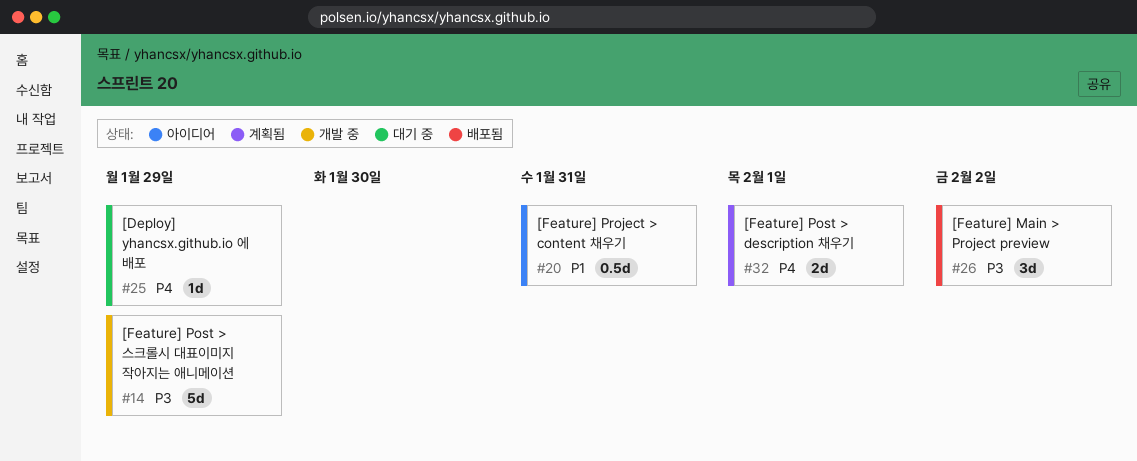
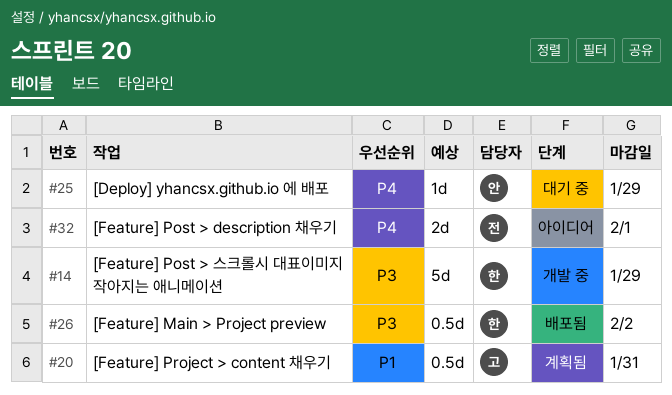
#20, status: 아이디어 -> 계획됨
#26, estimate: 3d -> 0.5d
#32, status: 계획됨 -> 아이디어

